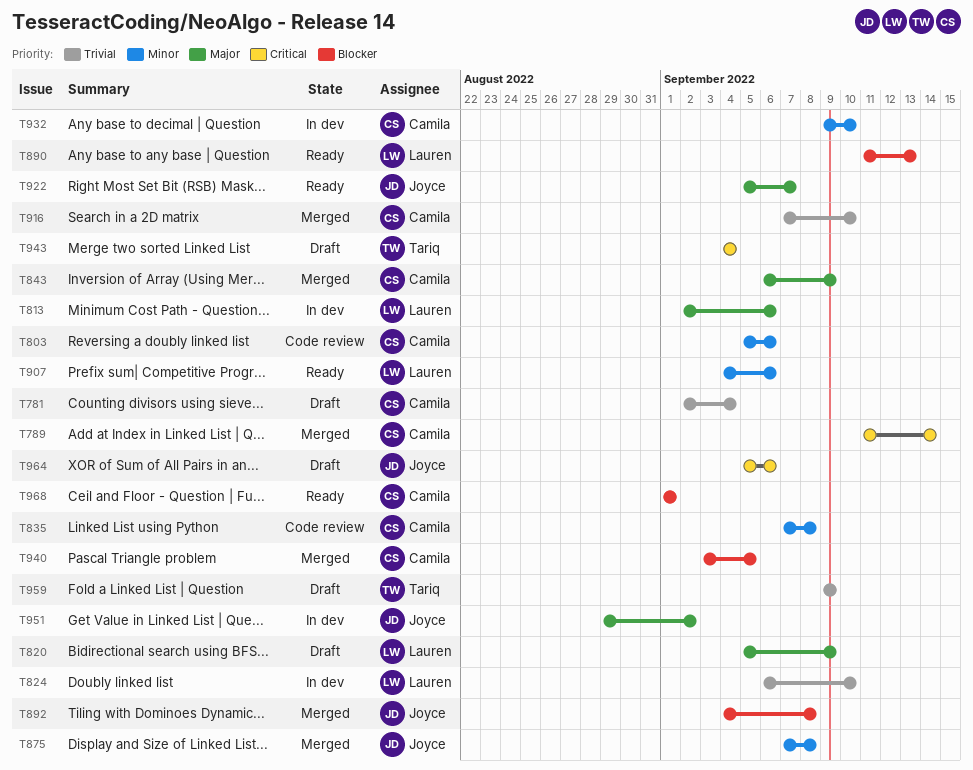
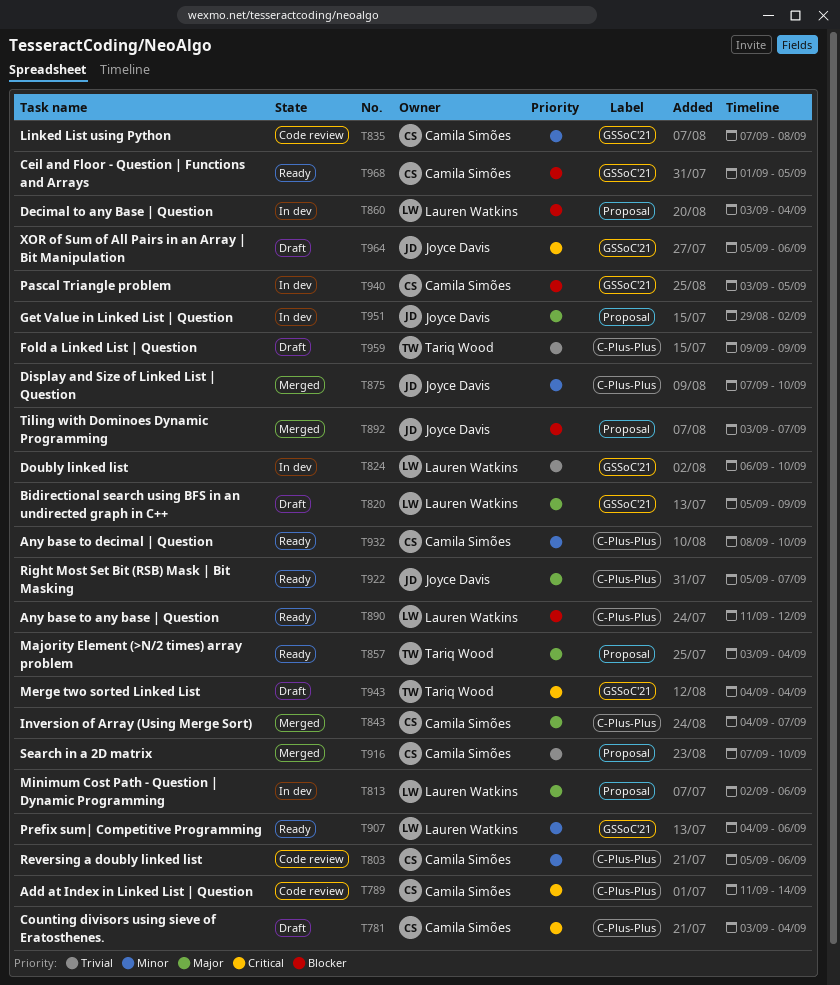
T781, priority: Trivial -> Critical
T781, start: Sep 2 -> Sep 3
T789, status: Merged -> Code review
T843, start: Sep 6 -> Sep 4
T843, due: Sep 9 -> Sep 7
T857: none -> present
T860: none -> present
T875, due: Sep 8 -> Sep 10
T890, due: Sep 13 -> Sep 12
T892, start: Sep 4 -> Sep 3
T892, due: Sep 8 -> Sep 7
T932, status: In dev -> Ready
T932, start: Sep 9 -> Sep 8
T940, status: Merged -> In dev
T968, due: Sep 1 -> Sep 5

